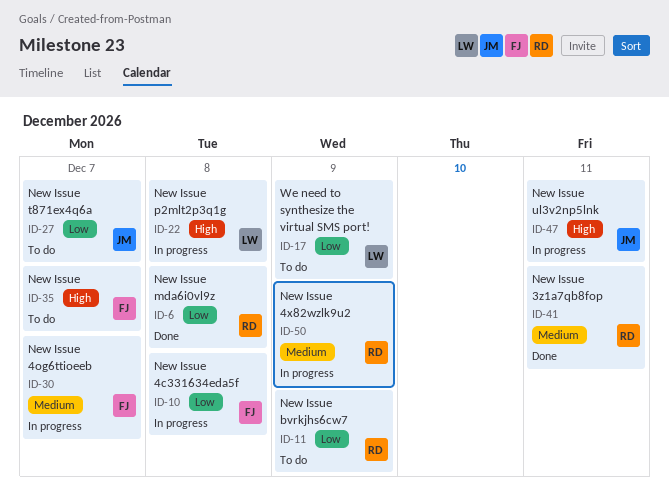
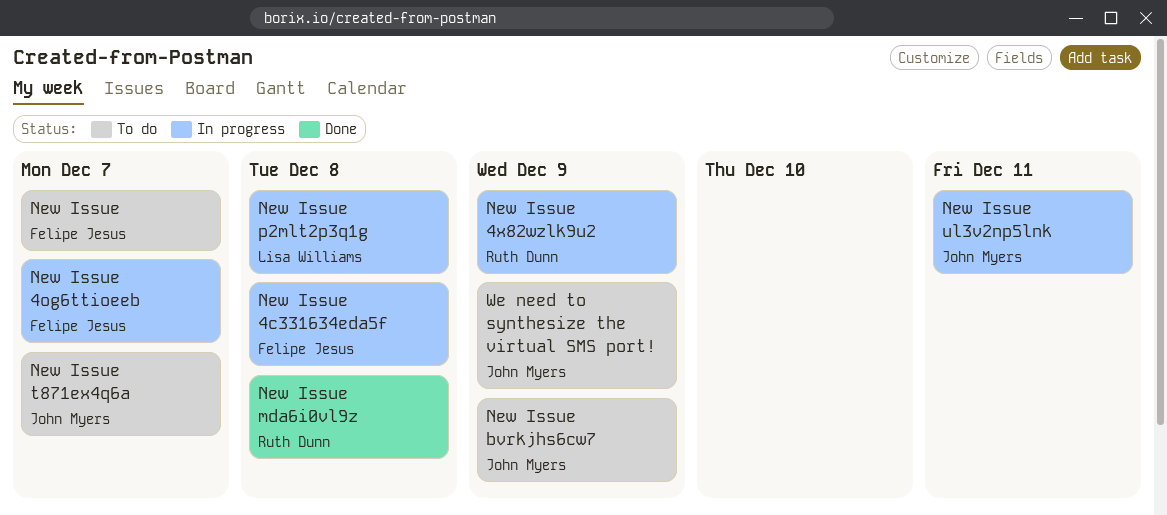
New Issue 3z1a7qb8fop: present -> none
New Issue bvrkjhs6cw7, owner: Ruth Dunn -> John Myers
We need to synthesize the virtual SMS port!, owner: Lisa Williams -> John Myers

